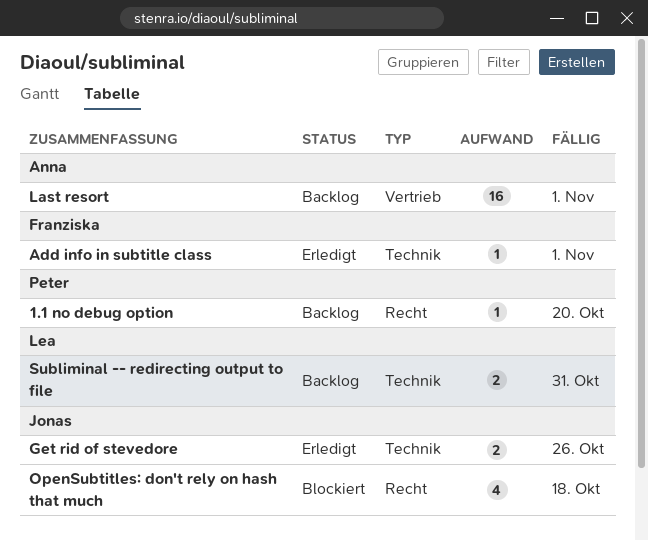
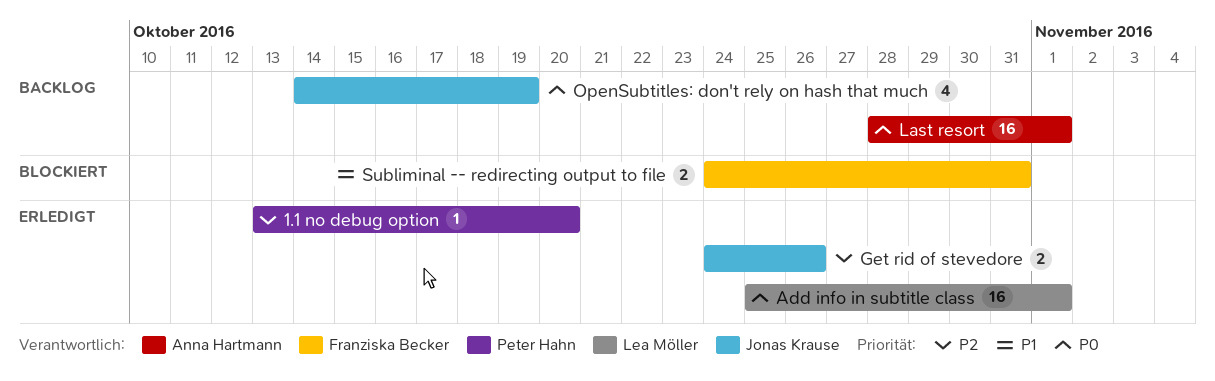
1.1 no debug option, status: Backlog -> Erledigt
Add info in subtitle class, owner: Franziska Becker -> Lea Möller
Add info in subtitle class, estimate: 1 -> 16
OpenSubtitles: don't rely on hash that much, status: Blockiert -> Backlog
OpenSubtitles: don't rely on hash that much, due: Oct 18 -> Oct 19
Subliminal -- redirecting output to file, status: Backlog -> Blockiert
Subliminal -- redirecting output to file, owner: Lea Möller -> Franziska Becker

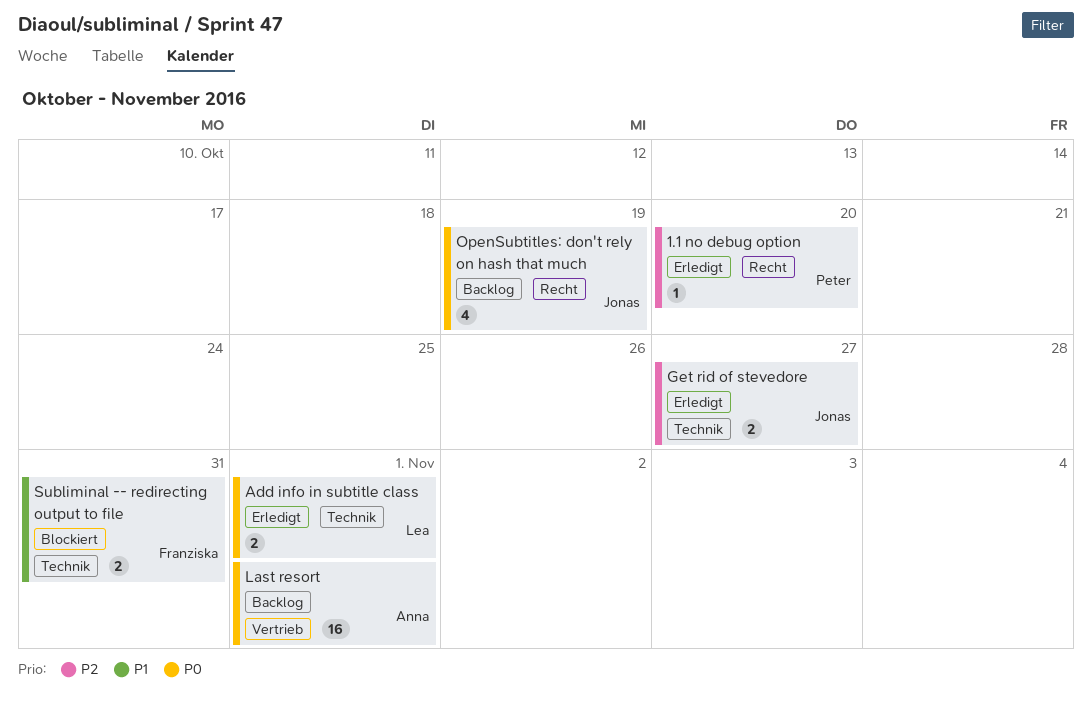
Add info in subtitle class, estimate: 16 -> 2
Get rid of stevedore, due: Oct 26 -> Oct 27

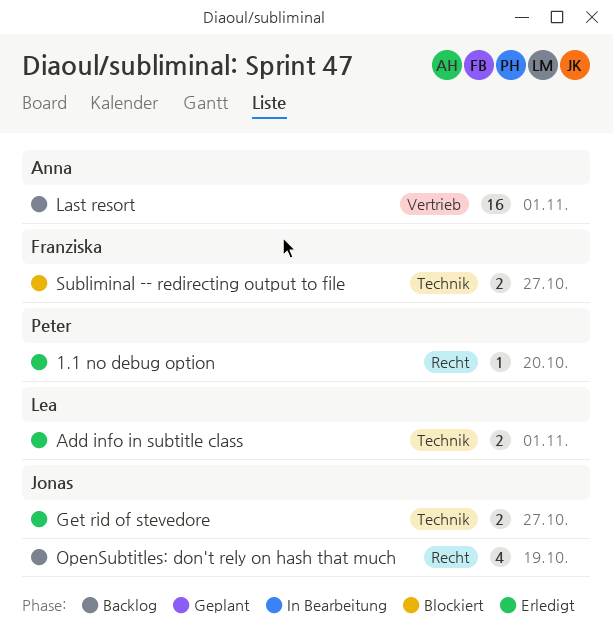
Subliminal -- redirecting output to file, due: Oct 31 -> Oct 27

